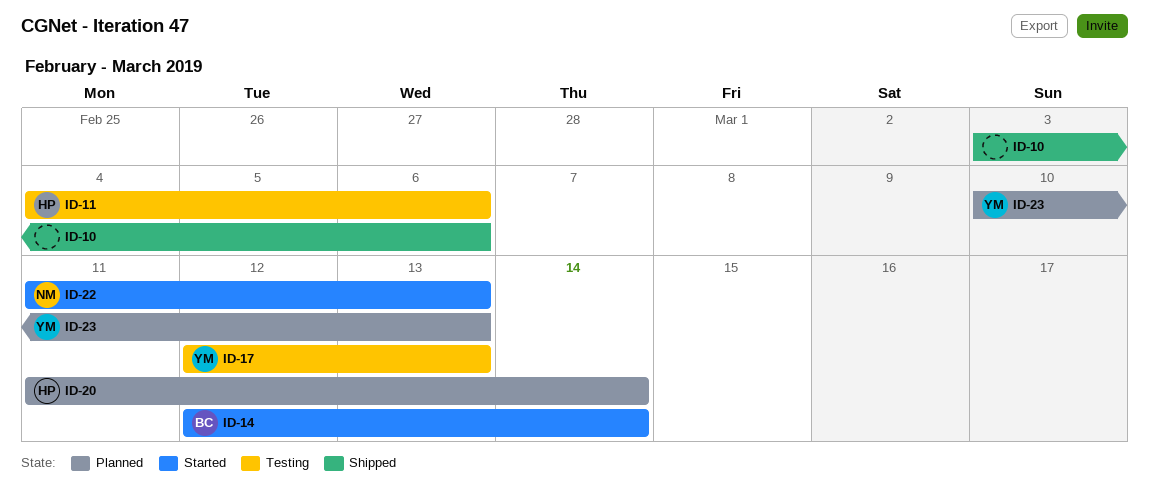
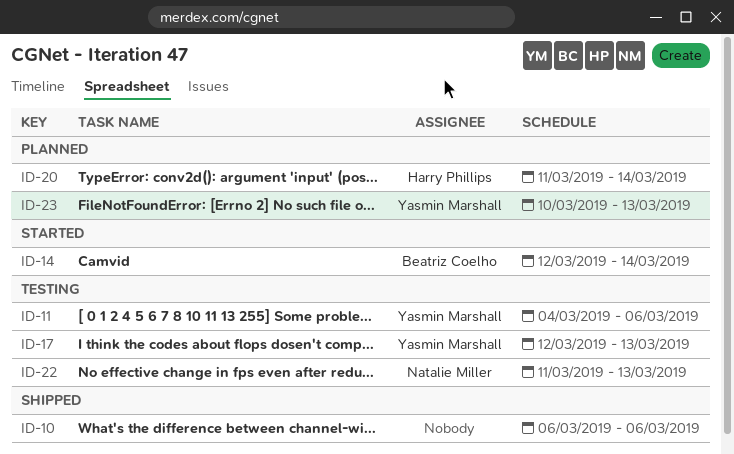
ID-10, start: Mar 3 -> Mar 6
ID-11, owner: Harry Phillips -> Yasmin Marshall
ID-22, status: Started -> Testing

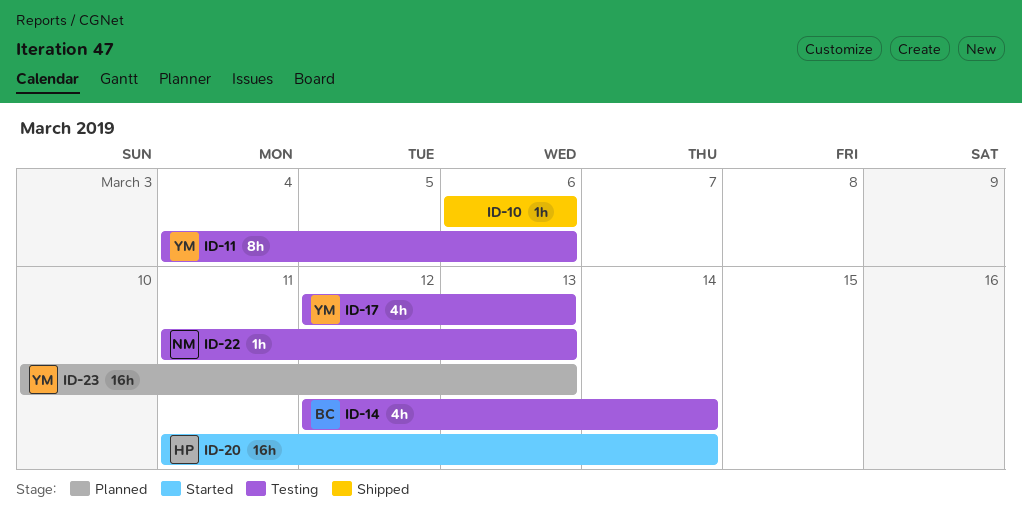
ID-14, status: Started -> Testing
ID-20, status: Planned -> Started

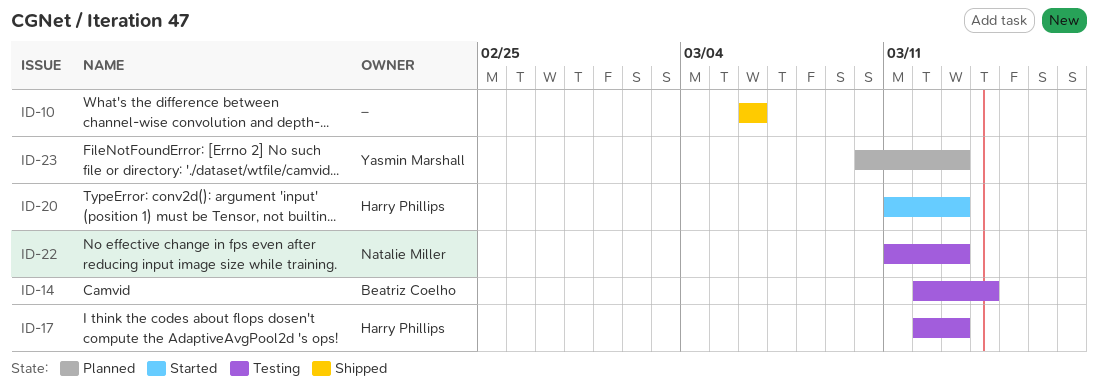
ID-11: present -> none
ID-17, owner: Yasmin Marshall -> Harry Phillips
ID-20, due: Mar 14 -> Mar 13

